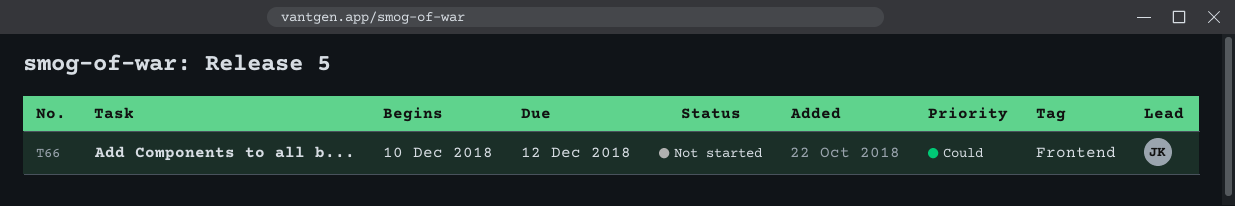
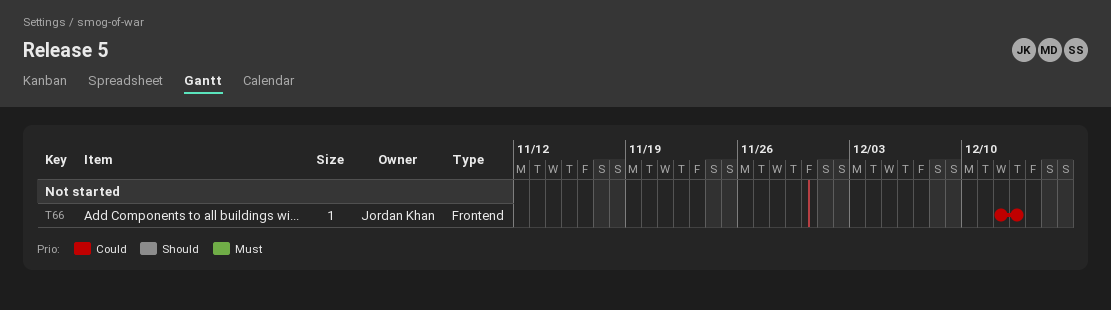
T66, start: Dec 10 -> Dec 12
T66, due: Dec 12 -> Dec 13

